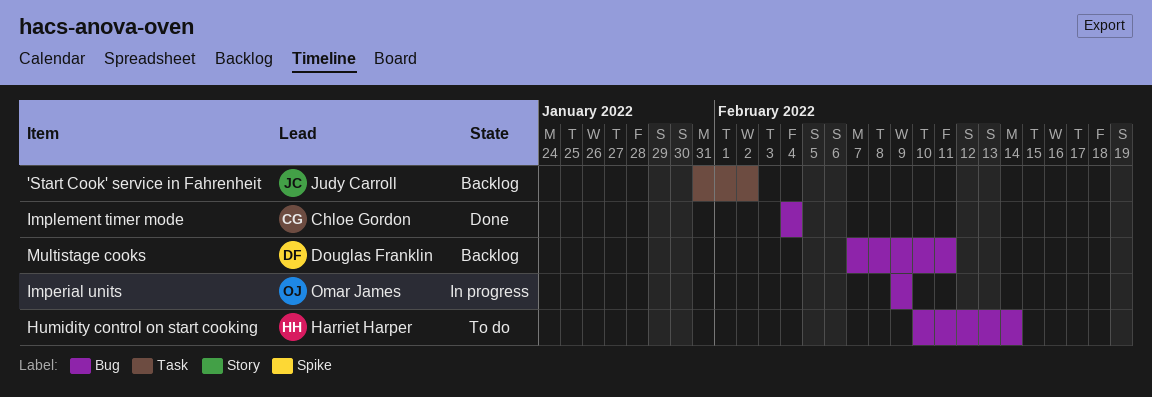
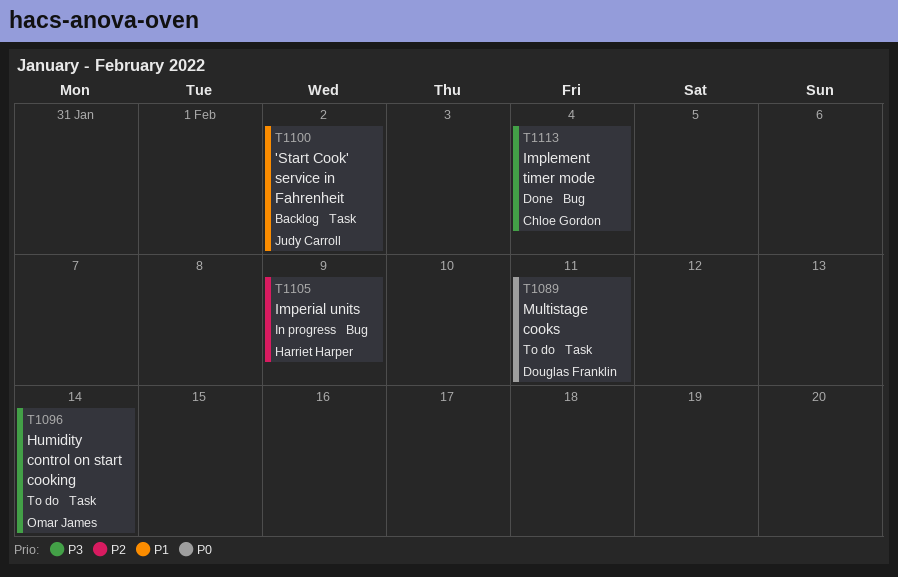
Humidity control on start cooking, owner: Harriet Harper -> Omar James
Humidity control on start cooking, label: Bug -> Task
Imperial units, owner: Omar James -> Harriet Harper
Multistage cooks, status: Backlog -> To do
Multistage cooks, label: Bug -> Task

